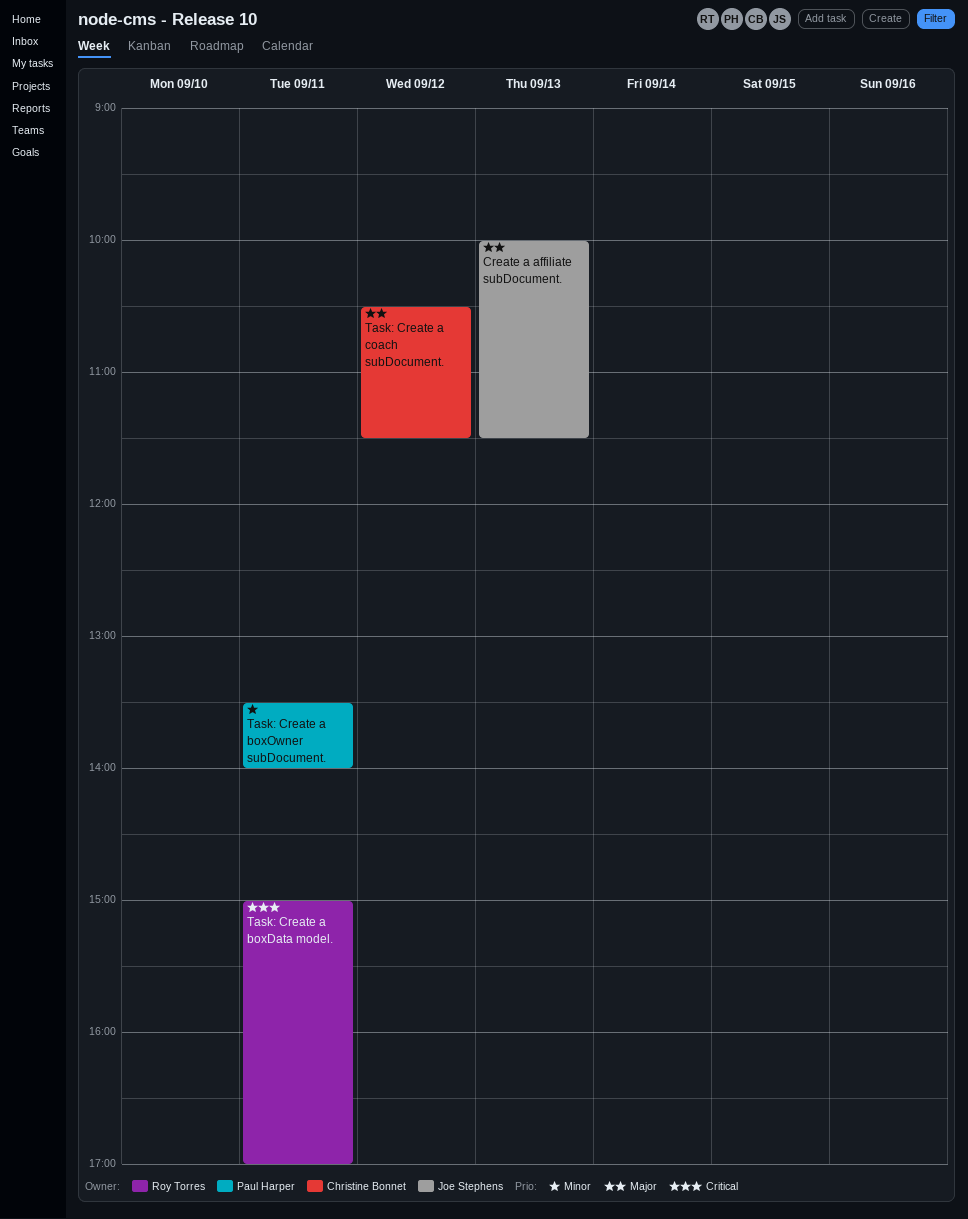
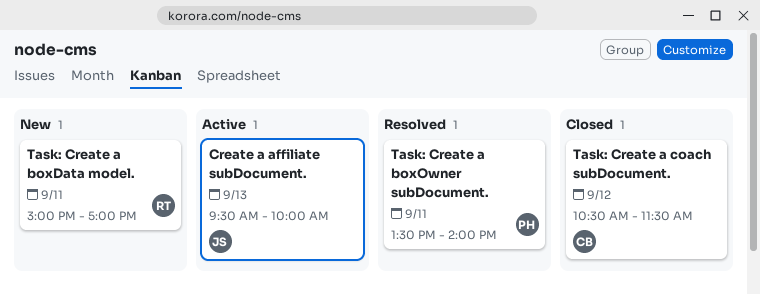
Create a affiliate subDocument., begins: 10:00 -> 09:30
Create a affiliate subDocument., ends: 11:30 -> 10:00

